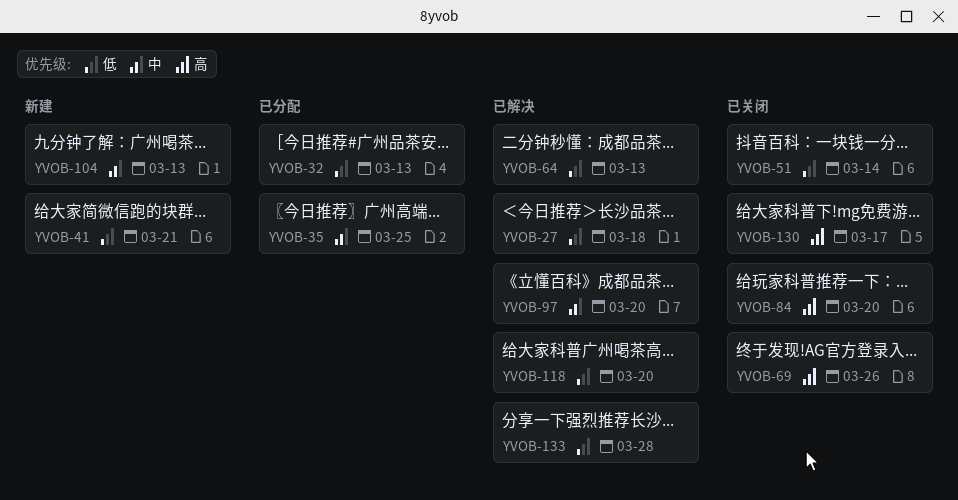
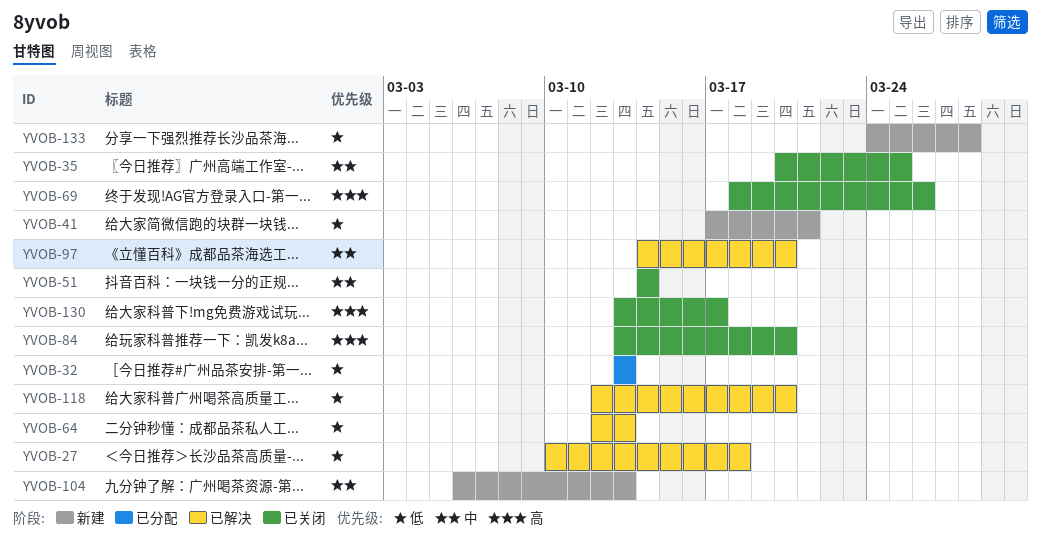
YVOB-35, status: 已分配 -> 已关闭
YVOB-51, priority: 低 -> 中
YVOB-133, status: 已解决 -> 新建

